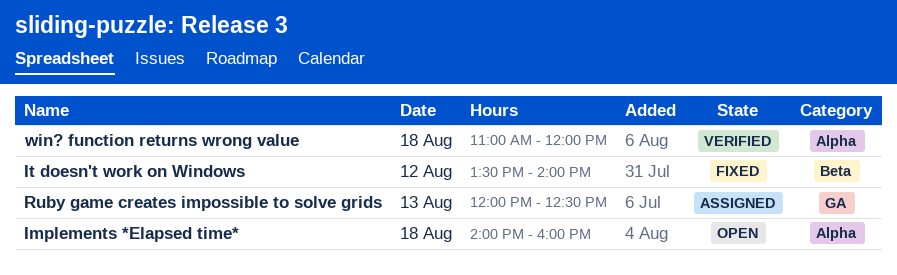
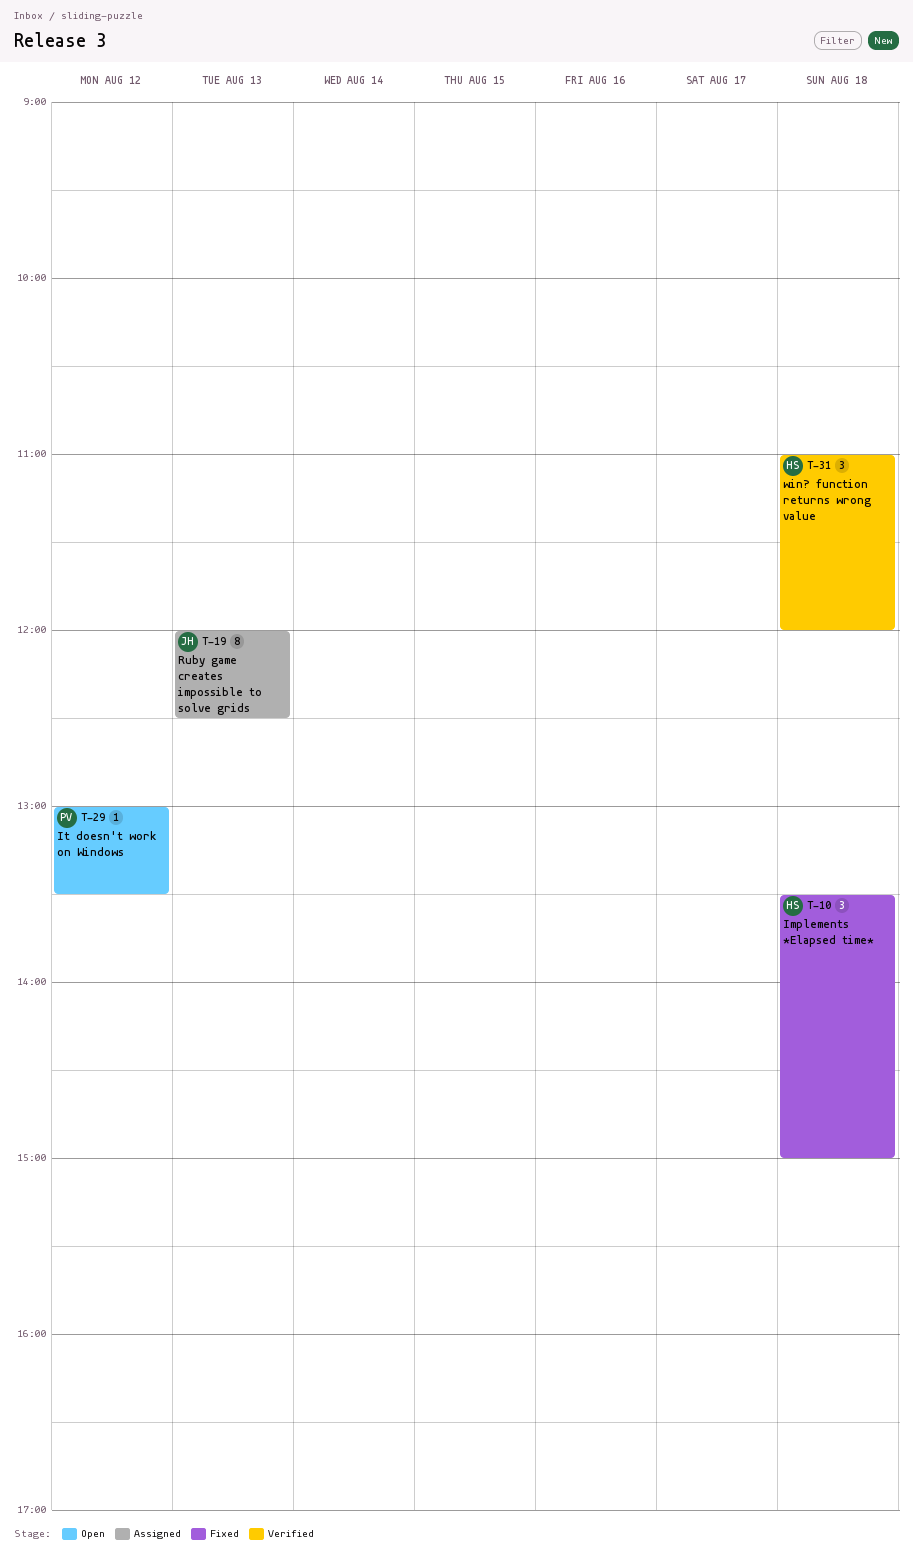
Implements *Elapsed time*, status: Open -> Fixed
Implements *Elapsed time*, begins: 14:00 -> 13:30
Implements *Elapsed time*, ends: 16:00 -> 15:00
It doesn't work on Windows, status: Fixed -> Open
It doesn't work on Windows, begins: 13:30 -> 13:00
It doesn't work on Windows, ends: 14:00 -> 13:30

